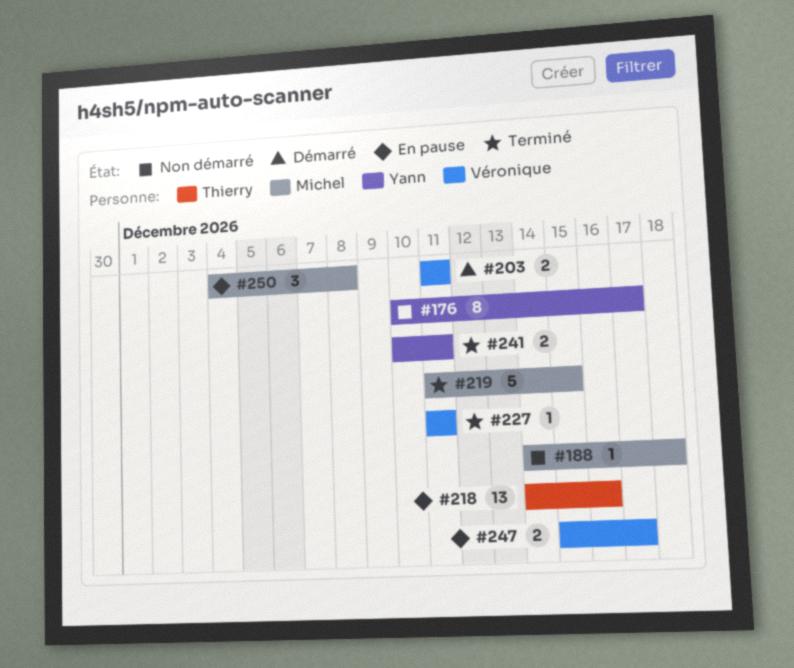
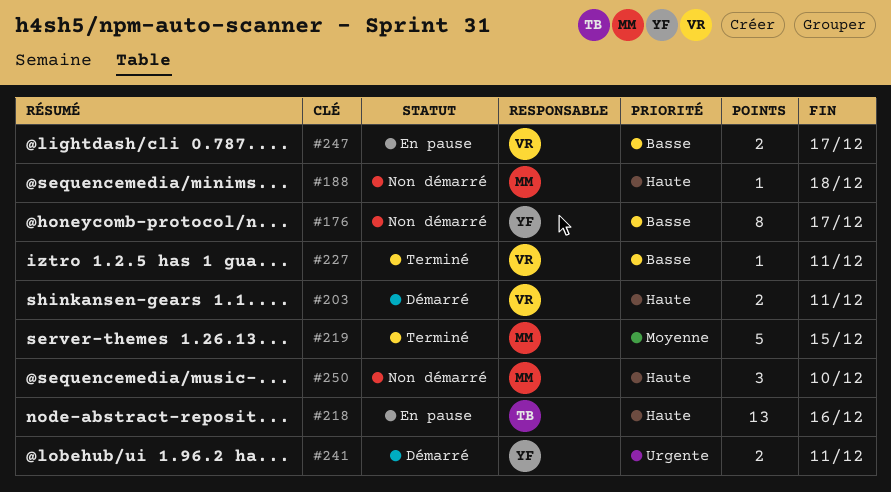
#241, status: Terminé -> Démarré
#250, status: En pause -> Non démarré
#250, due: Dec 8 -> Dec 10

